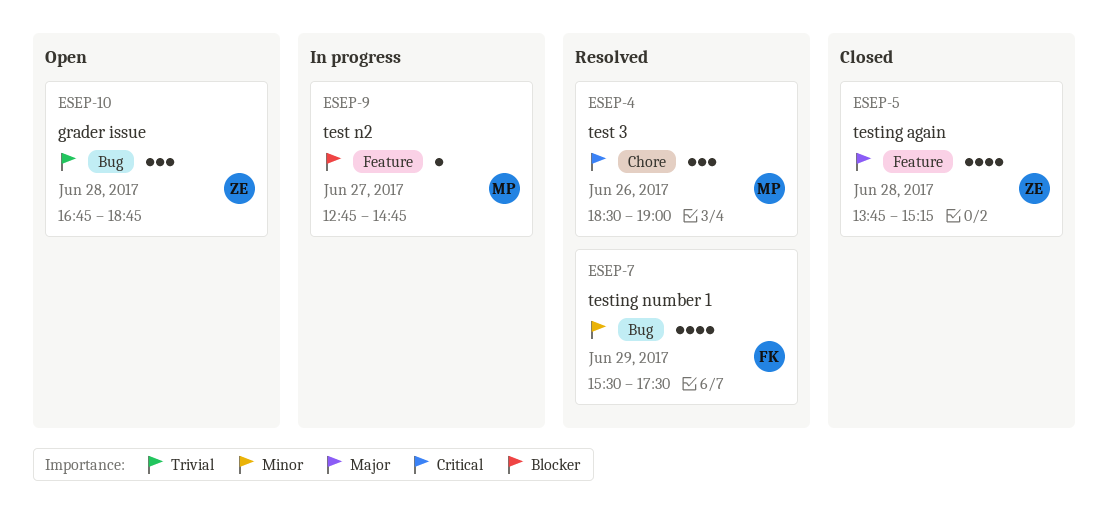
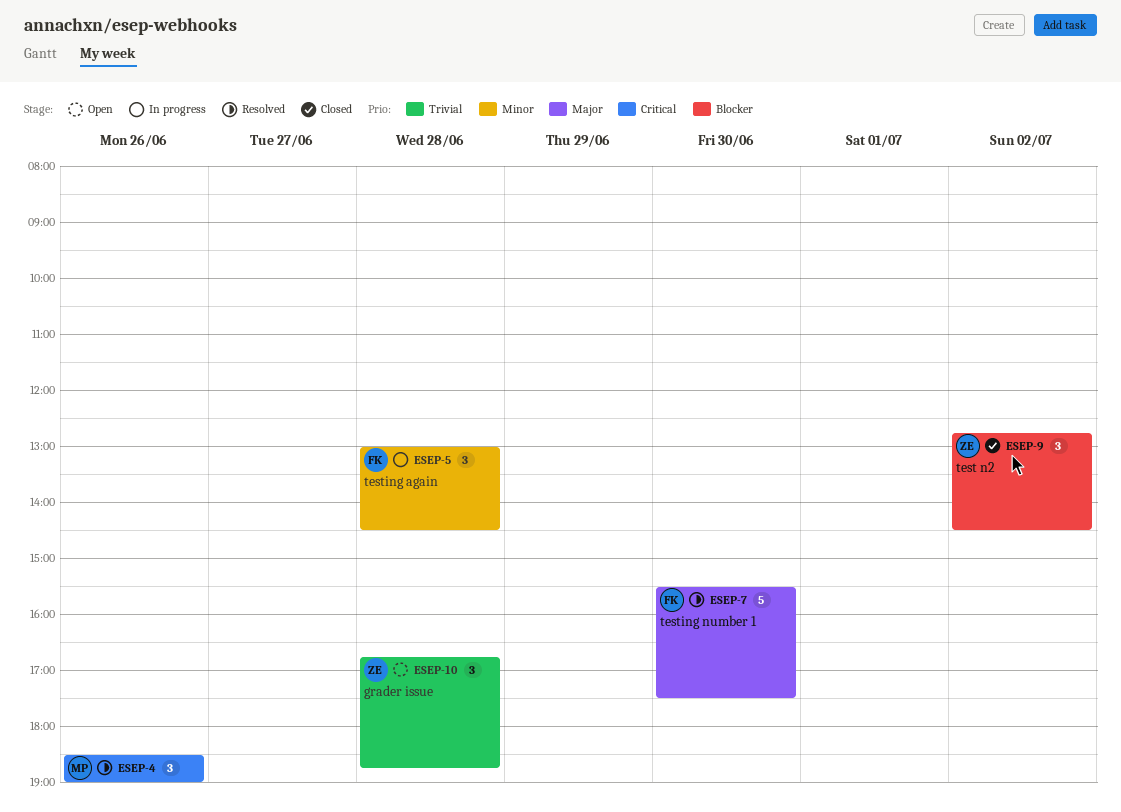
ESEP-5, status: Closed -> In progress
ESEP-5, owner: ZE -> FK
ESEP-5, priority: Major -> Minor
ESEP-5, estimate: 4 -> 3
ESEP-5, begins: 13:45 -> 13:00
ESEP-5, ends: 15:15 -> 14:30
ESEP-7, priority: Minor -> Major
ESEP-7, estimate: 4 -> 5
ESEP-7, day: Jun 29 -> Jun 30
ESEP-9, status: In progress -> Closed
ESEP-9, owner: MP -> ZE
ESEP-9, estimate: 1 -> 3
ESEP-9, day: Jun 27 -> Jul 2
ESEP-9, ends: 14:45 -> 14:30

